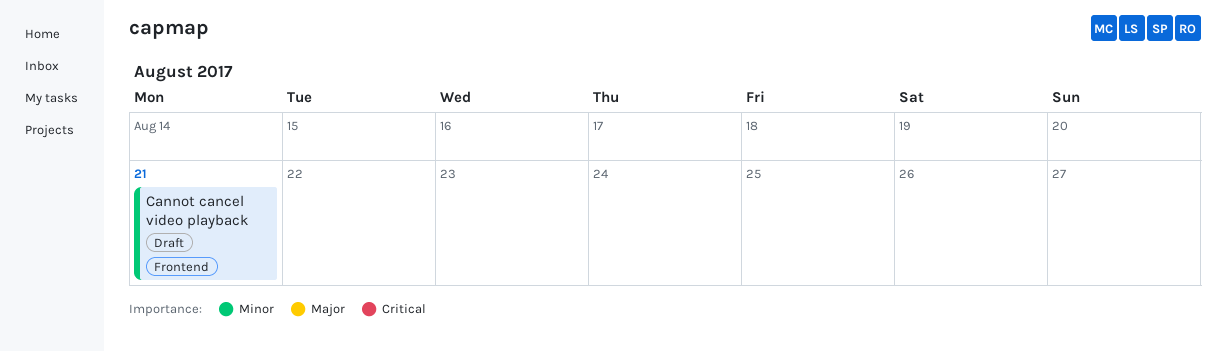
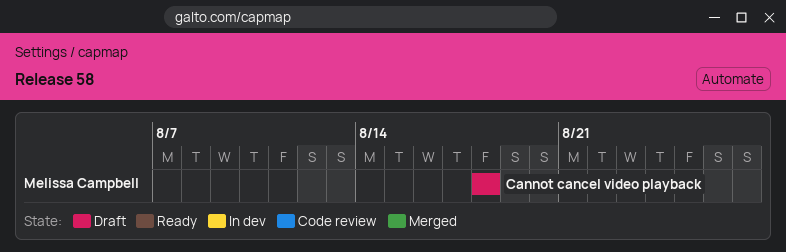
Cannot cancel video playback, due: Aug 21 -> Aug 18

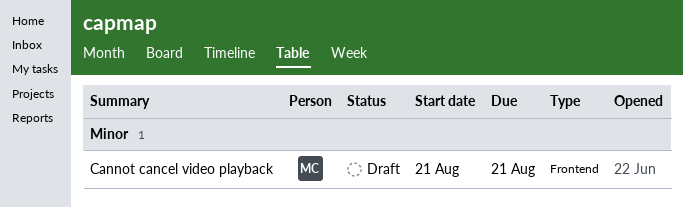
Cannot cancel video playback, start: Aug 18 -> Aug 21
Cannot cancel video playback, due: Aug 18 -> Aug 21

